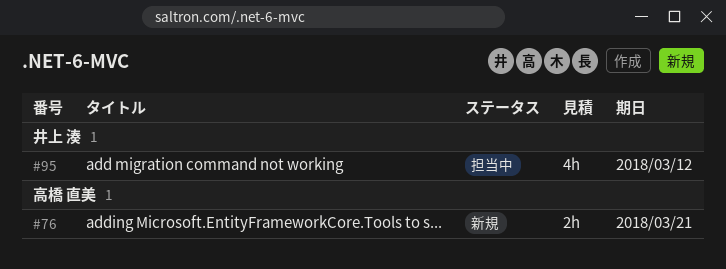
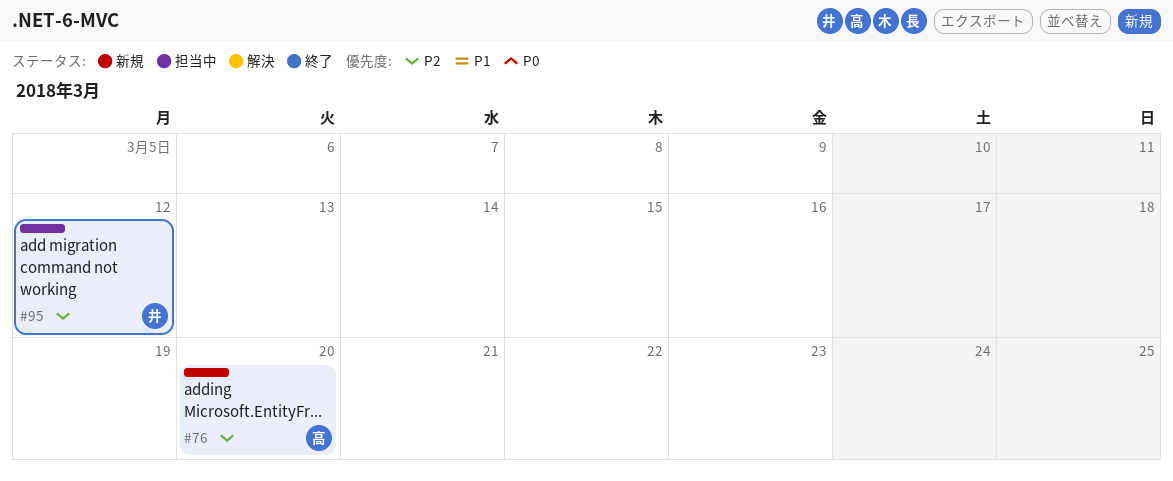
#76, due: Mar 21 -> Mar 20

